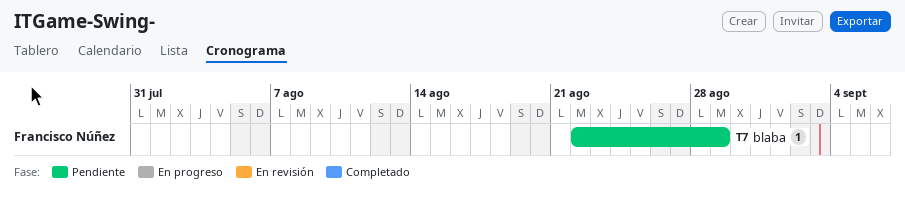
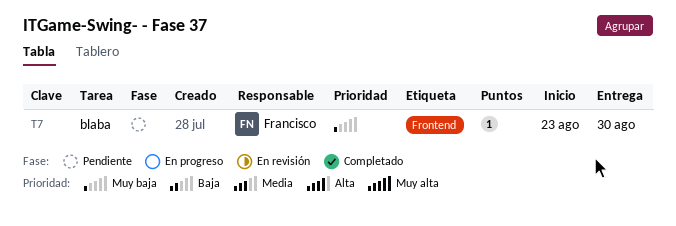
T7, start: Aug 22 -> Aug 23
T7, due: Aug 29 -> Aug 30

